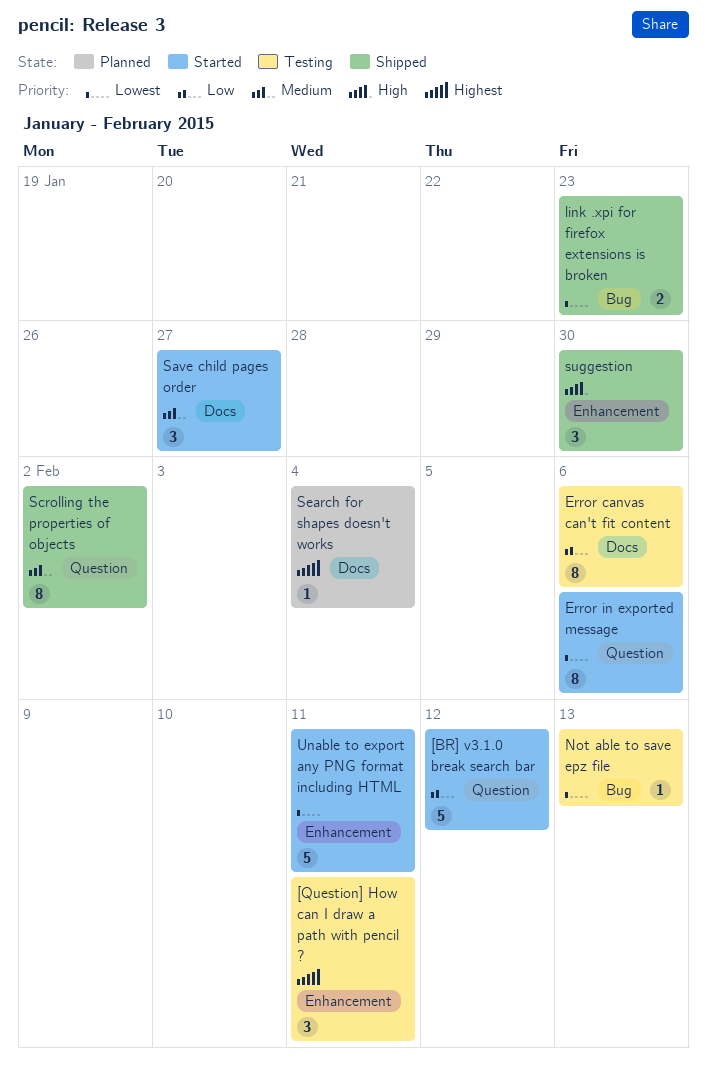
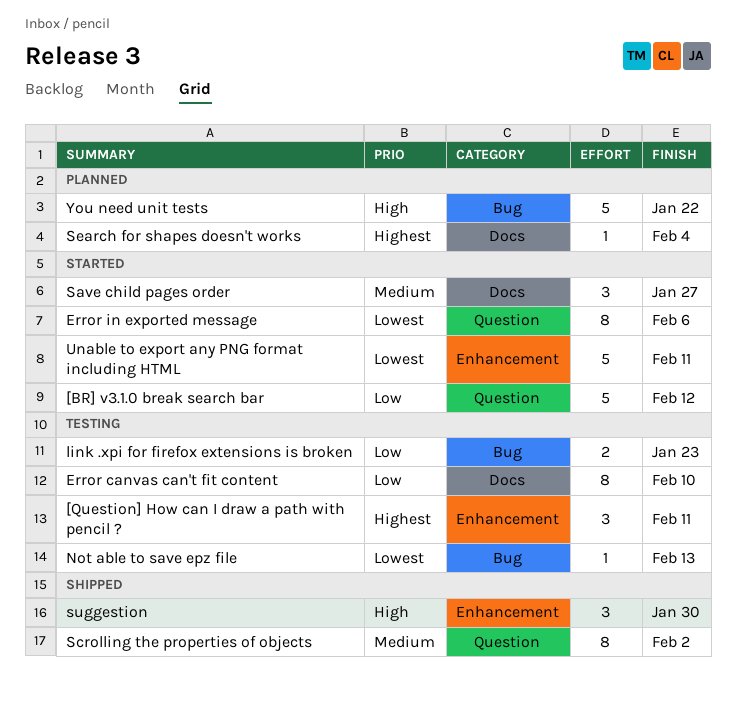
Error canvas can't fit content, due: Feb 6 -> Feb 10
link .xpi for firefox extensions is broken, status: Shipped -> Testing
link .xpi for firefox extensions is broken, priority: Lowest -> Low
You need unit tests: none -> present

